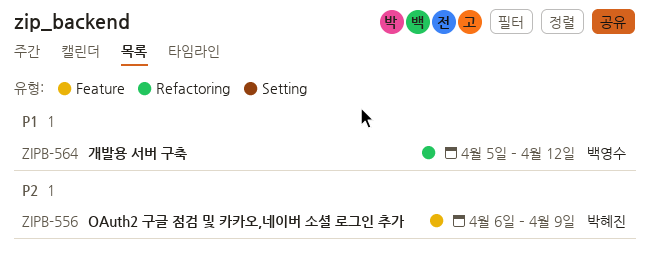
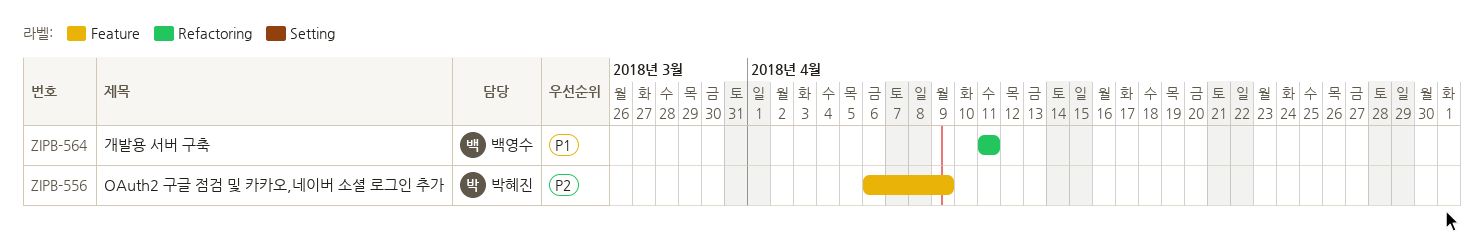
ZIPB-564, start: Apr 5 -> Apr 11
ZIPB-564, due: Apr 12 -> Apr 11

